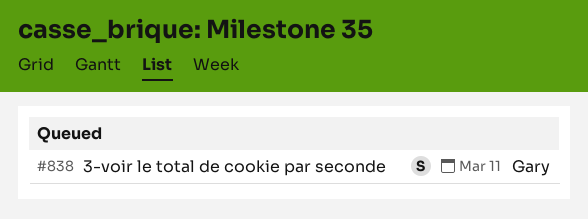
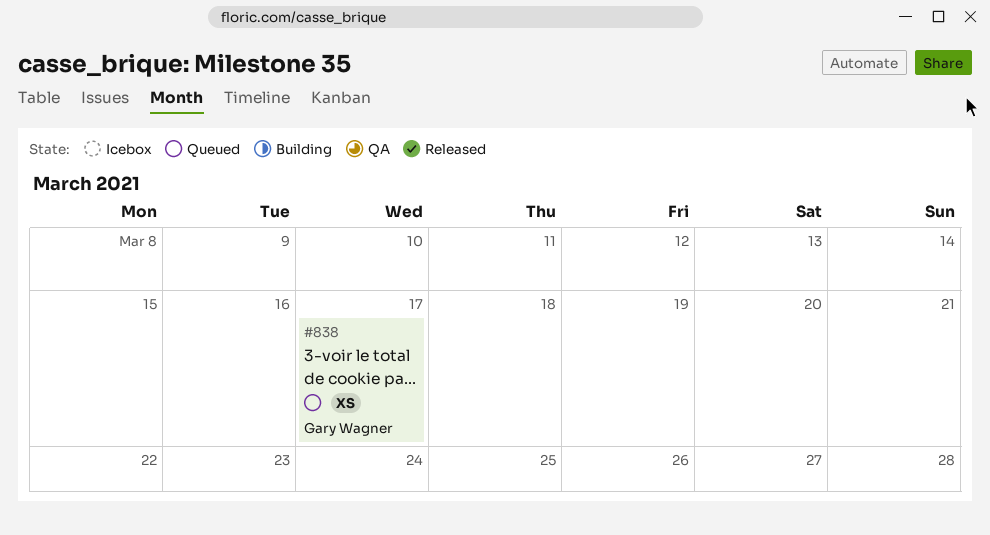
#838, estimate: S -> XS
#838, due: Mar 11 -> Mar 17

